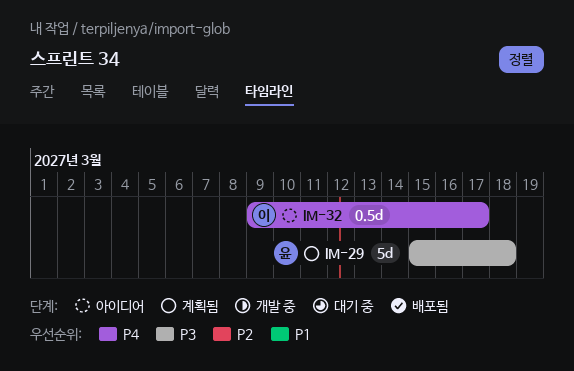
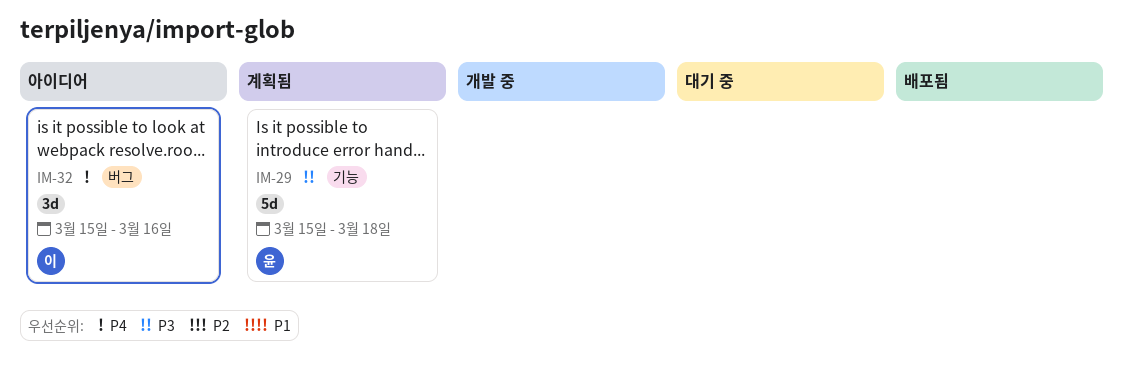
IM-32, estimate: 0.5d -> 3d
IM-32, start: Mar 9 -> Mar 15
IM-32, due: Mar 17 -> Mar 16

